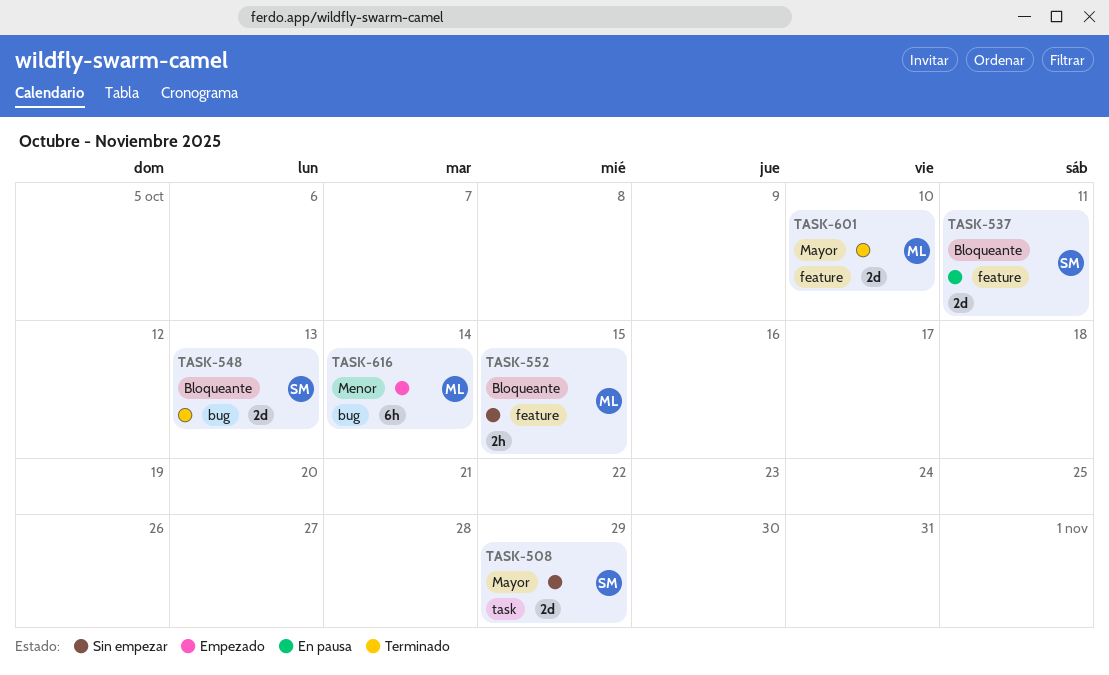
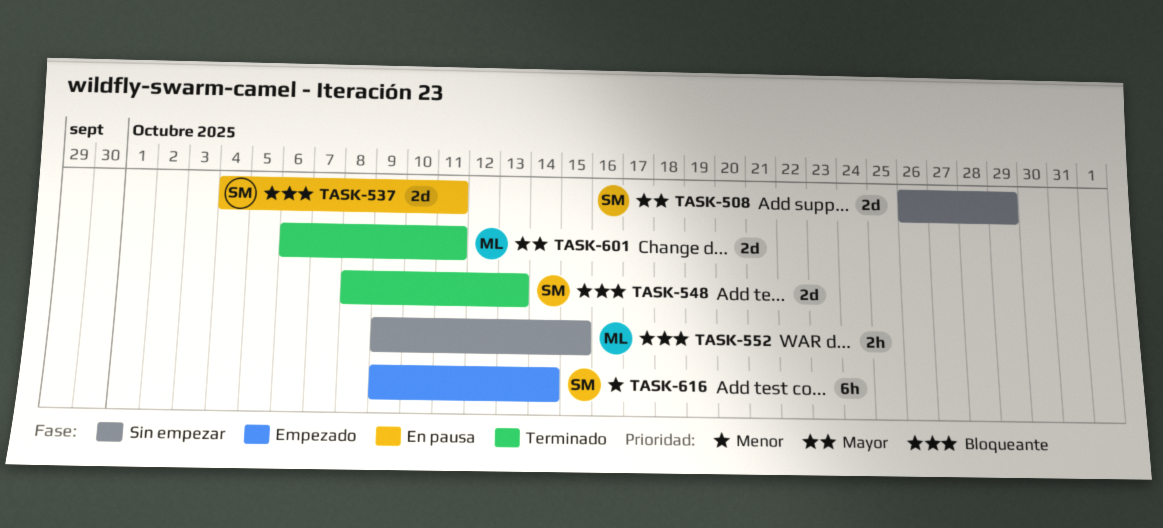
TASK-601, due: Oct 10 -> Oct 11
TASK-616, owner: ML -> SM

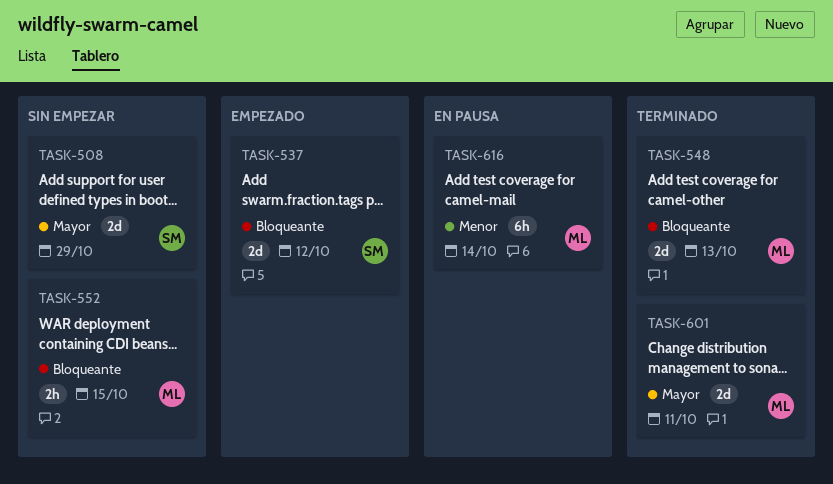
TASK-537, status: En pausa -> Empezado
TASK-537, due: Oct 11 -> Oct 12
TASK-548, owner: SM -> ML
TASK-616, status: Empezado -> En pausa
TASK-616, owner: SM -> ML

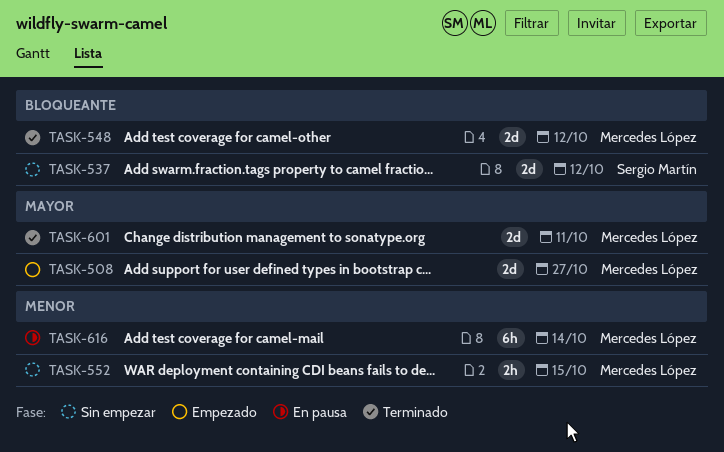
TASK-508, status: Sin empezar -> Empezado
TASK-508, owner: Sergio Martín -> Mercedes López
TASK-508, due: Oct 29 -> Oct 27
TASK-537, status: Empezado -> Sin empezar
TASK-548, due: Oct 13 -> Oct 12
TASK-552, priority: Bloqueante -> Menor

